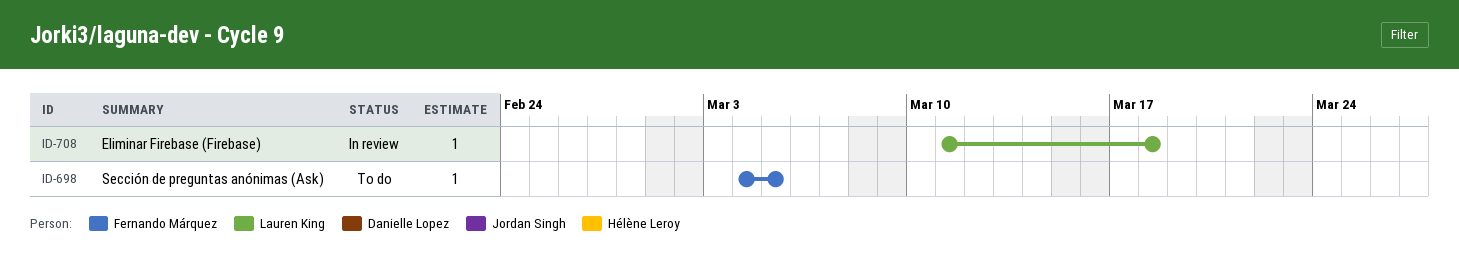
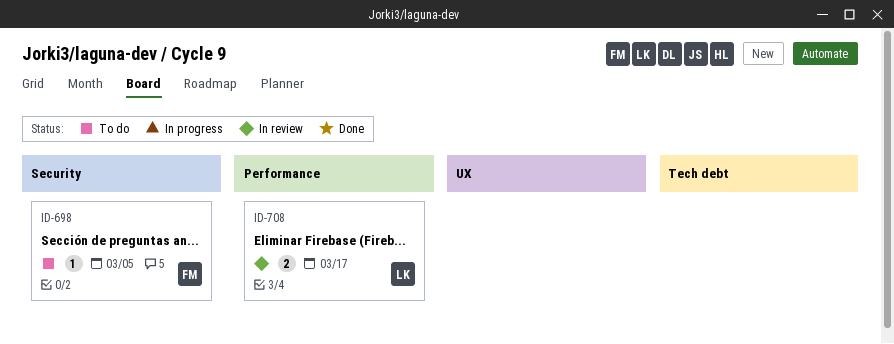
ID-708, estimate: 1 -> 2
ID-708, due: Mar 18 -> Mar 17

